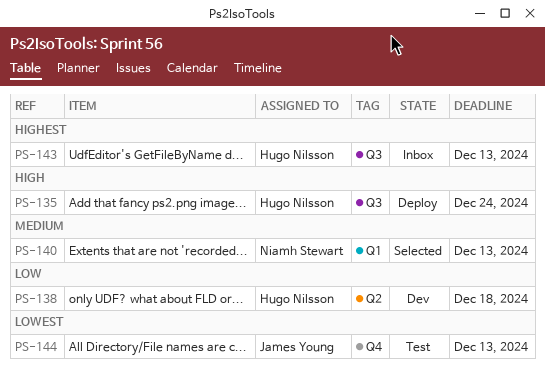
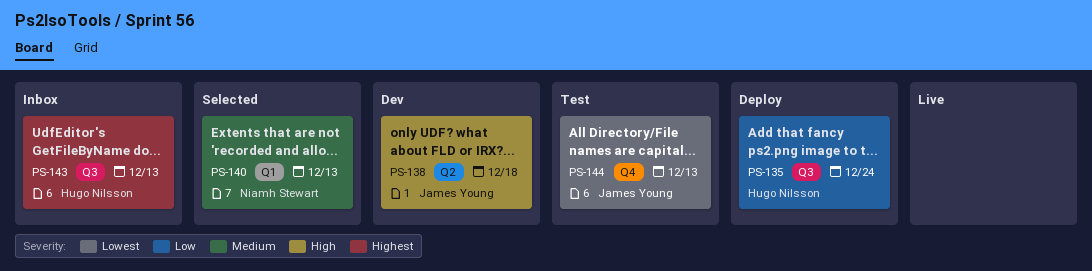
PS-135, priority: High -> Low
PS-138, owner: Hugo Nilsson -> James Young
PS-138, priority: Low -> High

